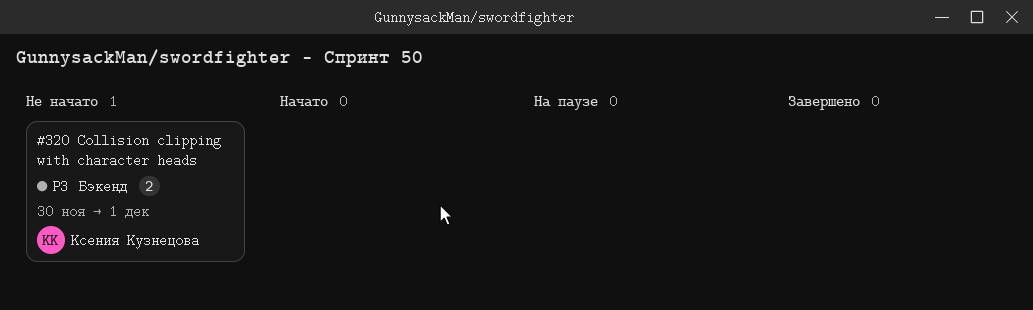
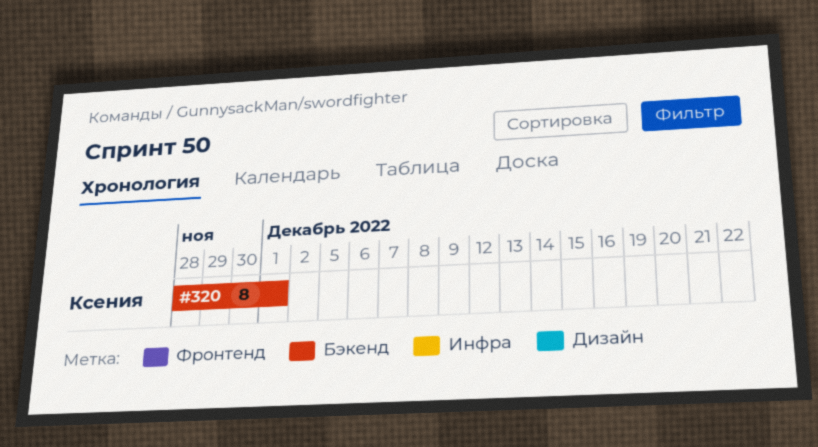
#320, estimate: 2 -> 8
#320, start: Nov 30 -> Nov 28

